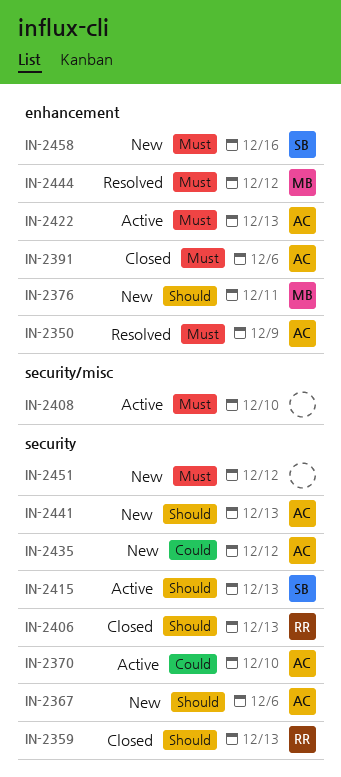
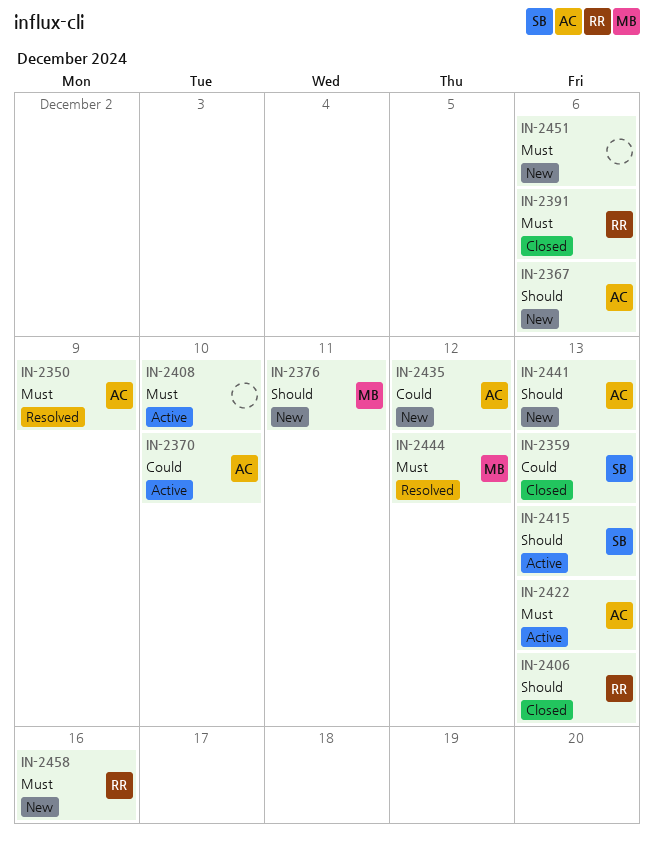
IN-2359, owner: RR -> SB
IN-2359, priority: Should -> Could
IN-2391, owner: AC -> RR
IN-2451, due: Dec 12 -> Dec 6
IN-2458, owner: SB -> RR

